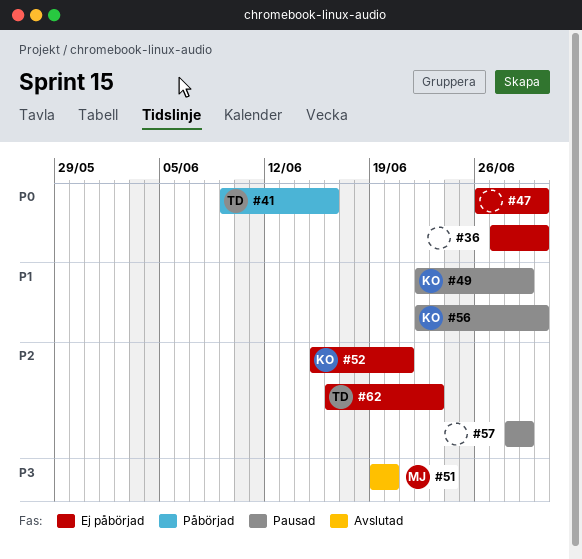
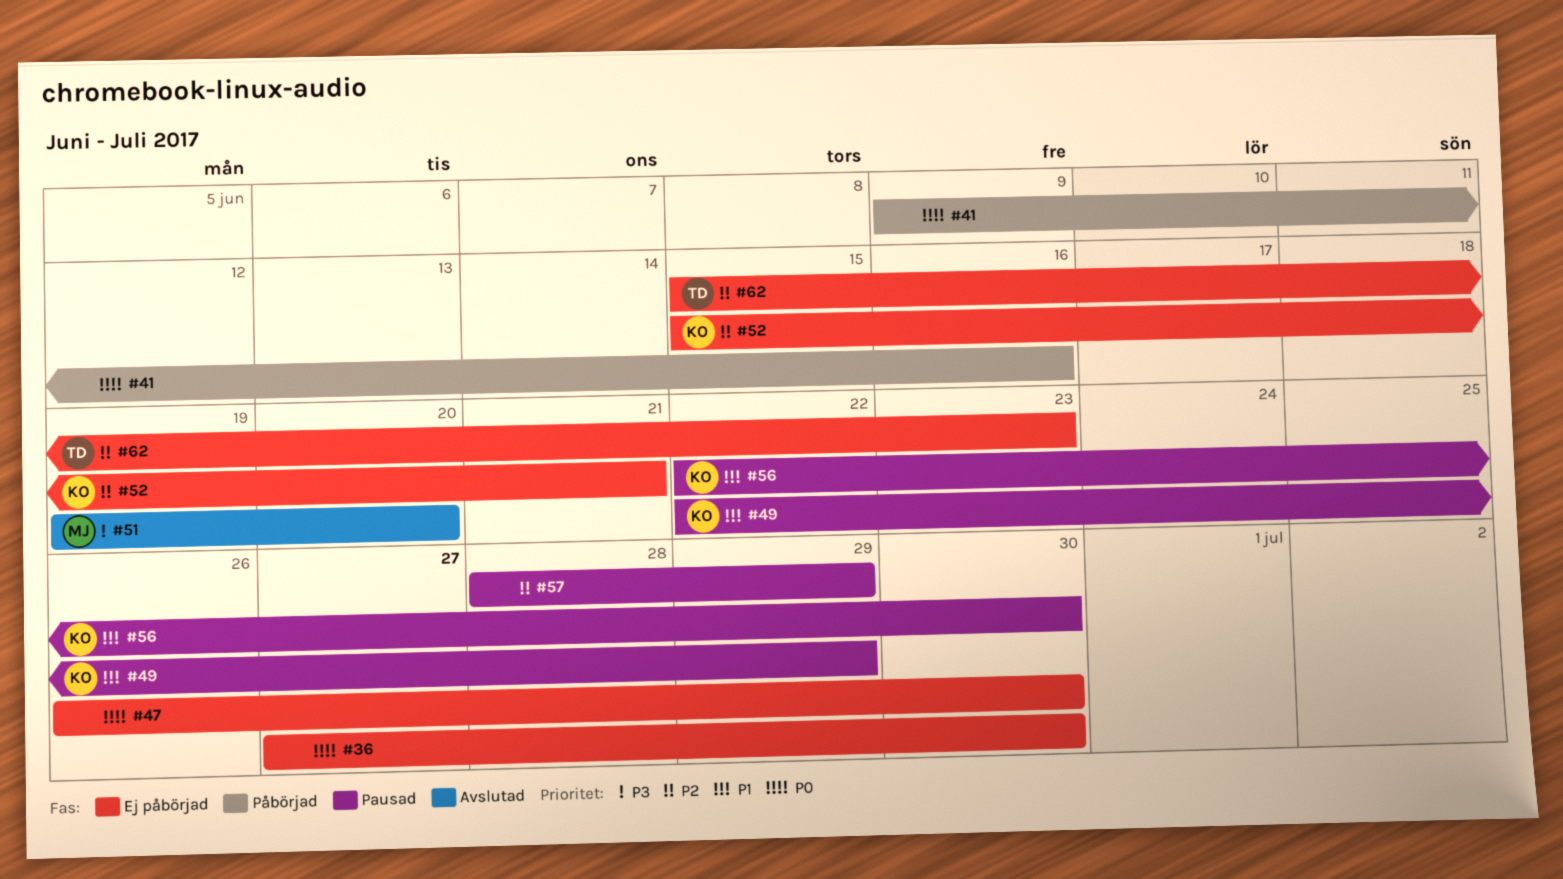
#41, owner: TD -> none
#62, start: Jun 16 -> Jun 15

